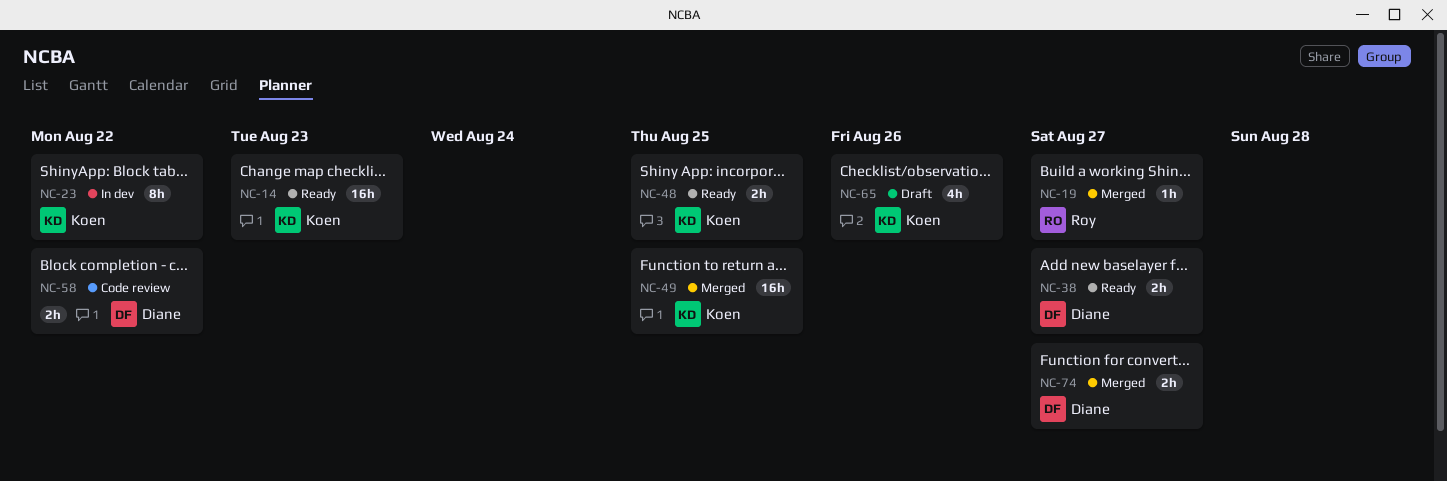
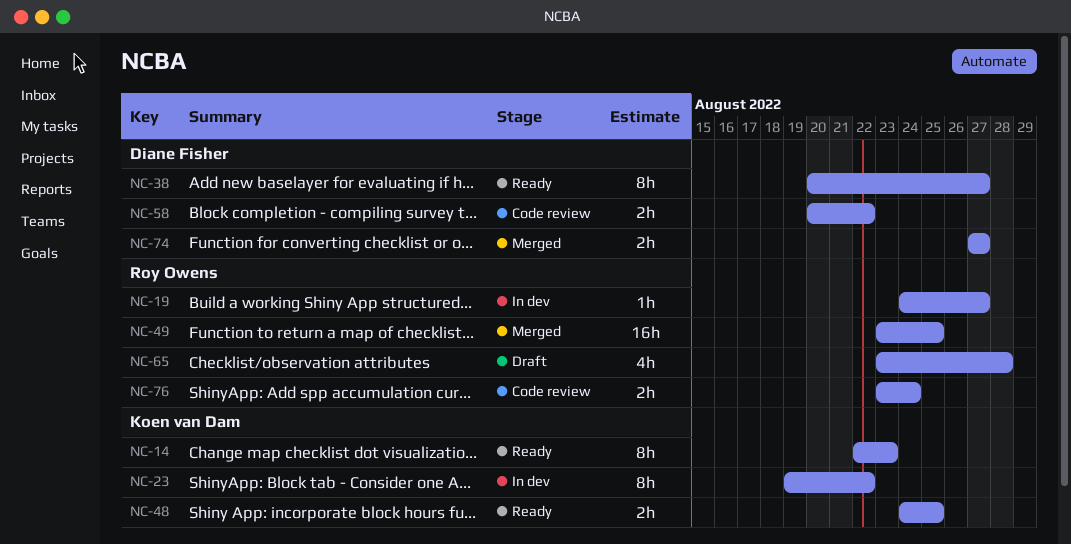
NC-14, estimate: 16h -> 8h
NC-19, status: Merged -> In dev
NC-38, estimate: 2h -> 8h
NC-49, owner: Koen van Dam -> Roy Owens
NC-65, owner: Koen van Dam -> Roy Owens
NC-65, due: Aug 26 -> Aug 28
NC-76: none -> present

